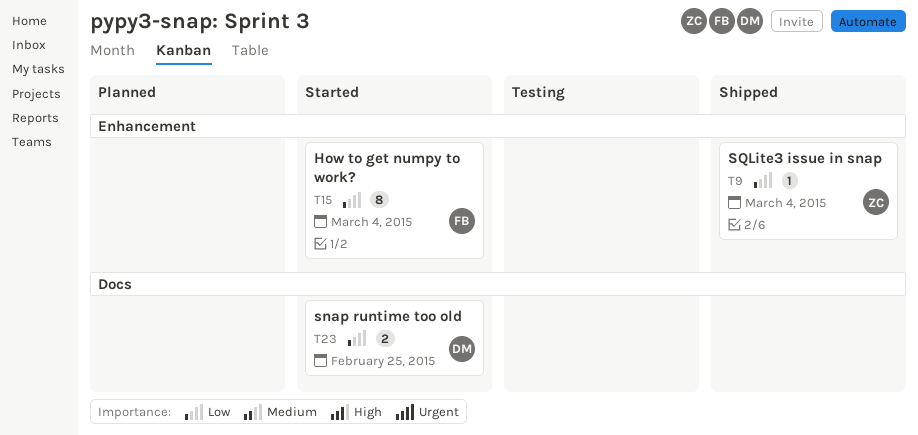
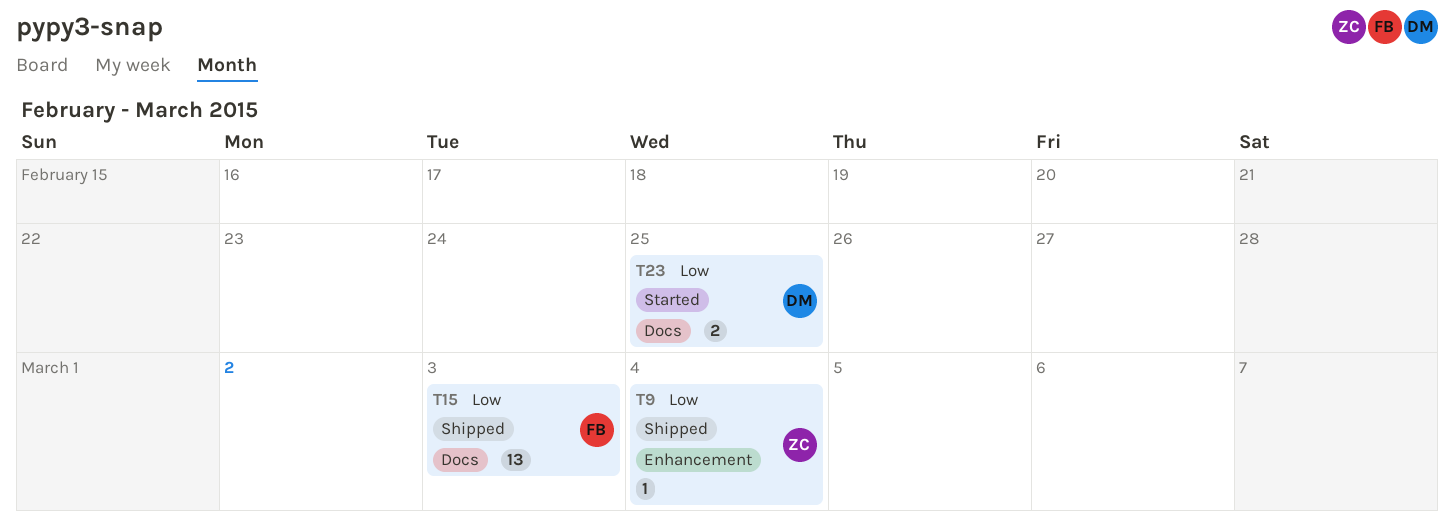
T15, status: Started -> Shipped
T15, label: Enhancement -> Docs
T15, estimate: 8 -> 13
T15, due: Mar 4 -> Mar 3

